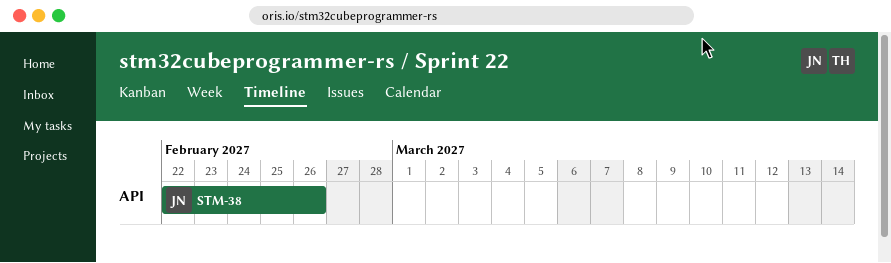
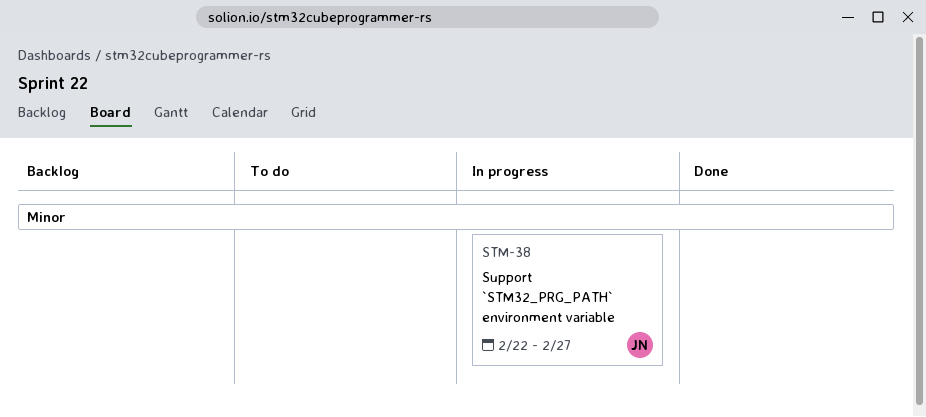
STM-38, due: Feb 26 -> Feb 27

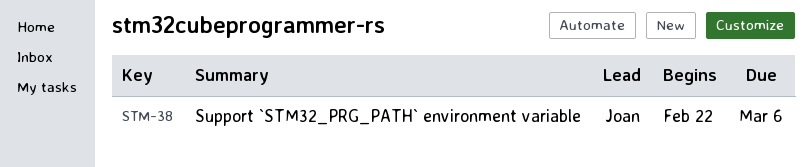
STM-38, due: Feb 27 -> Mar 6

